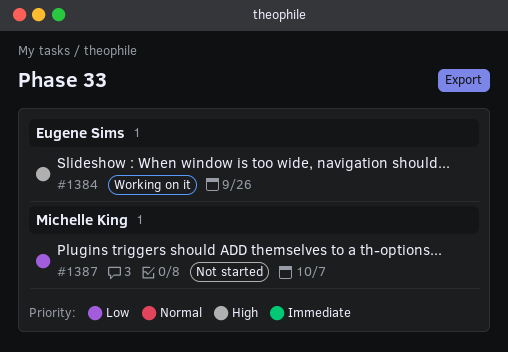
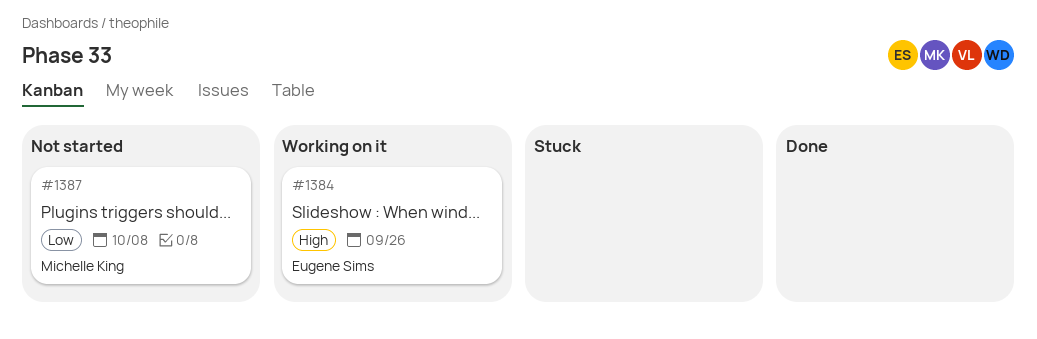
#1387, due: Oct 7 -> Oct 8

